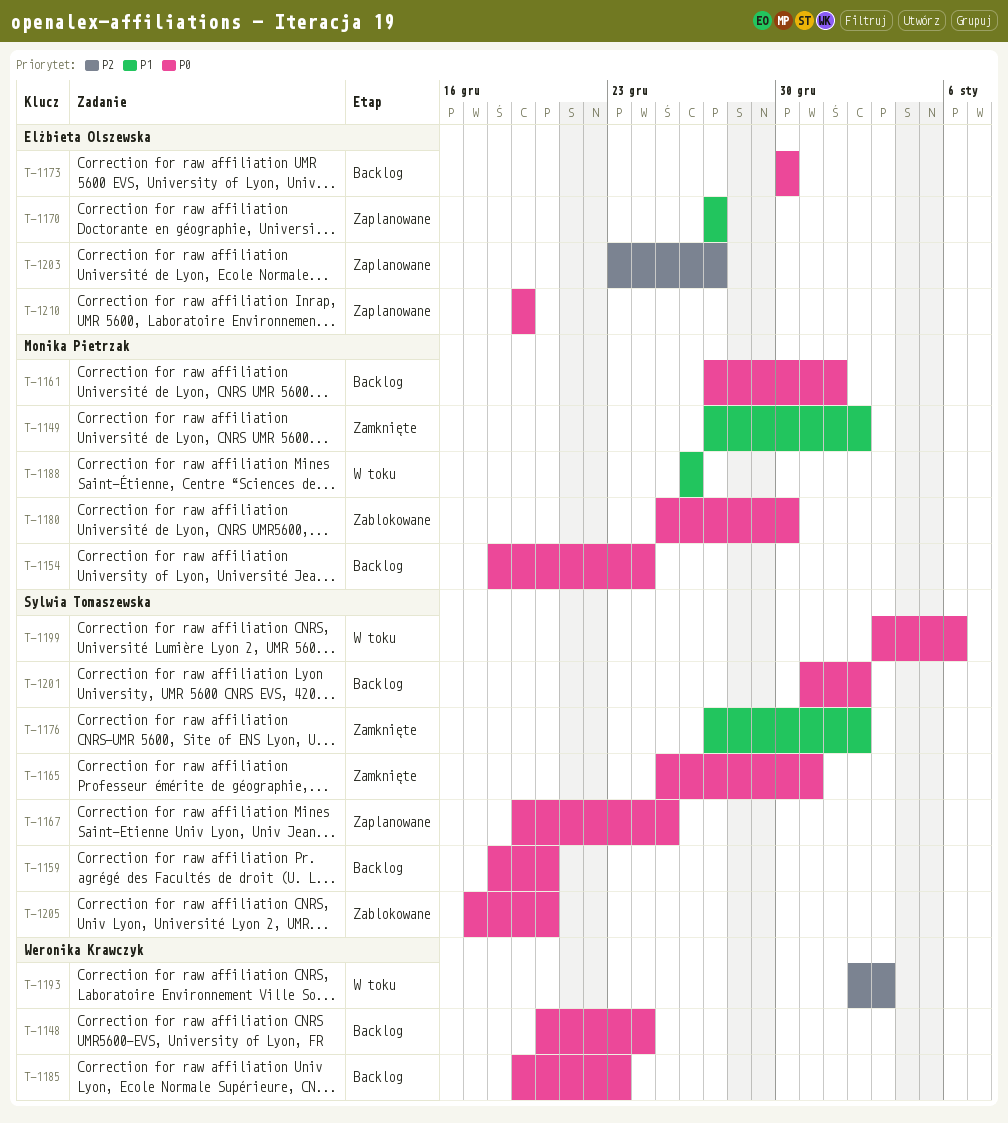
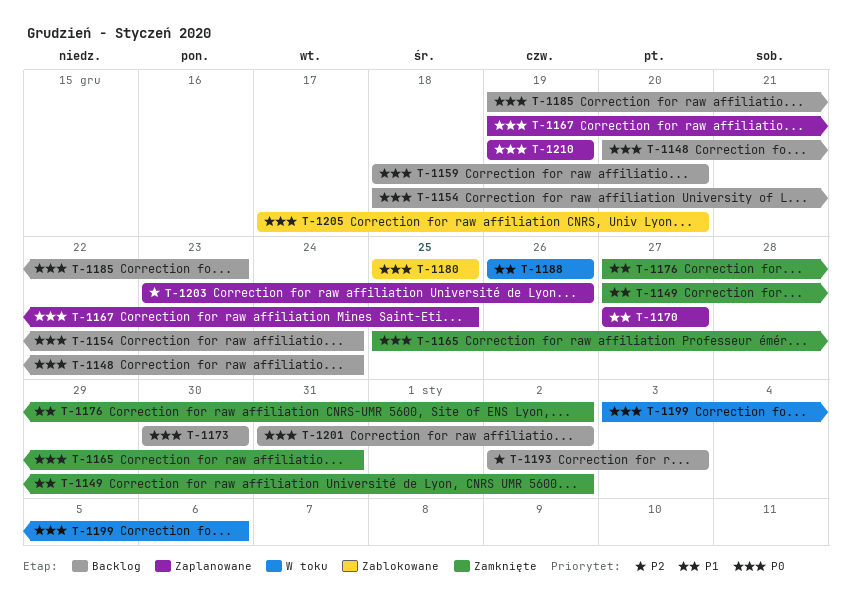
T-1161: present -> none
T-1180, due: Dec 30 -> Dec 25
T-1193, status: W toku -> Backlog
T-1203, due: Dec 27 -> Dec 26

